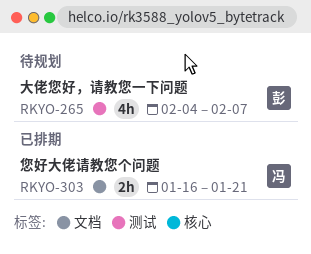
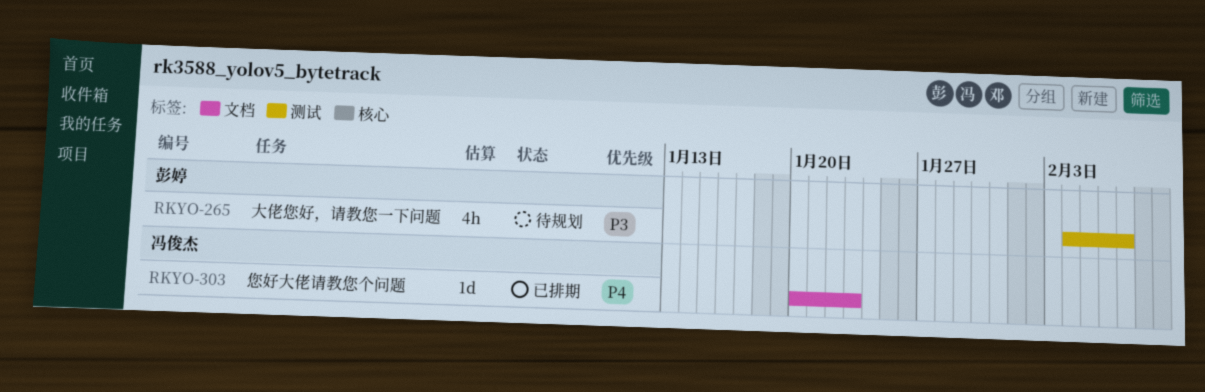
RKYO-303, estimate: 2h -> 1d
RKYO-303, start: Jan 16 -> Jan 20
RKYO-303, due: Jan 21 -> Jan 23

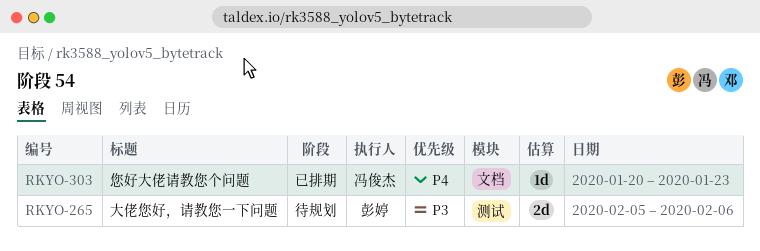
RKYO-265, estimate: 4h -> 2d
RKYO-265, start: Feb 4 -> Feb 5
RKYO-265, due: Feb 7 -> Feb 6

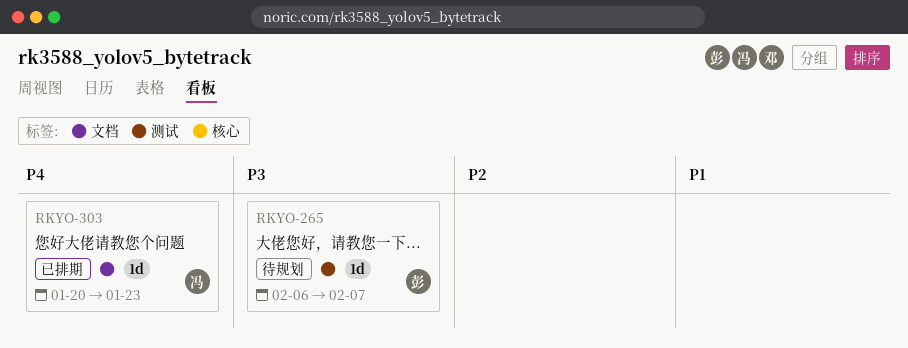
RKYO-265, estimate: 2d -> 1d
RKYO-265, start: Feb 5 -> Feb 6
RKYO-265, due: Feb 6 -> Feb 7

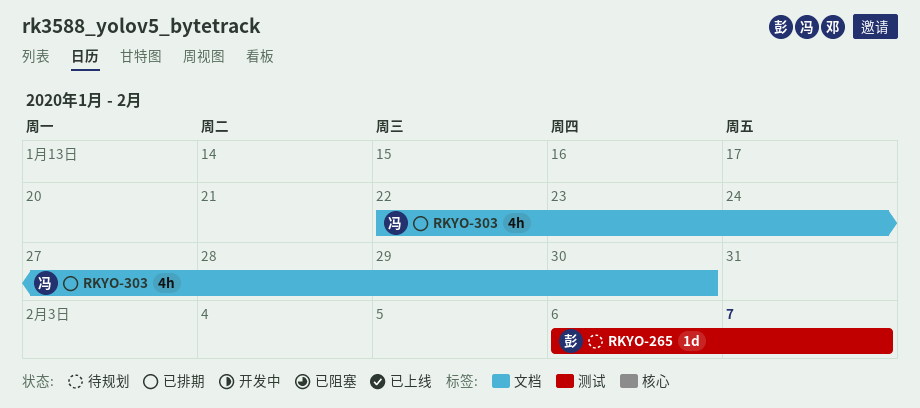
RKYO-303, estimate: 1d -> 4h
RKYO-303, start: Jan 20 -> Jan 22
RKYO-303, due: Jan 23 -> Jan 30

